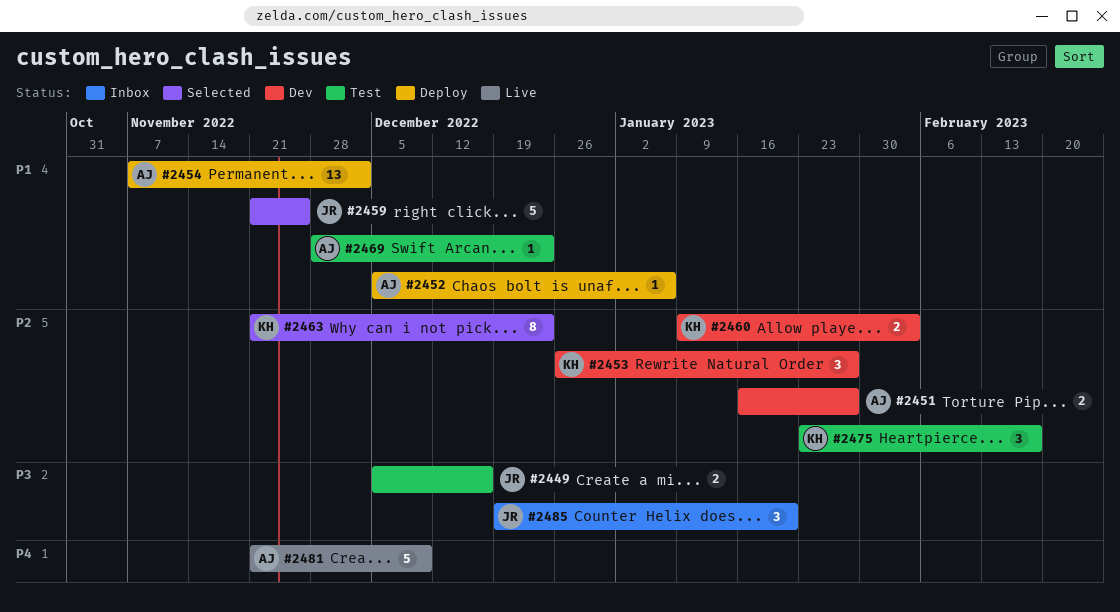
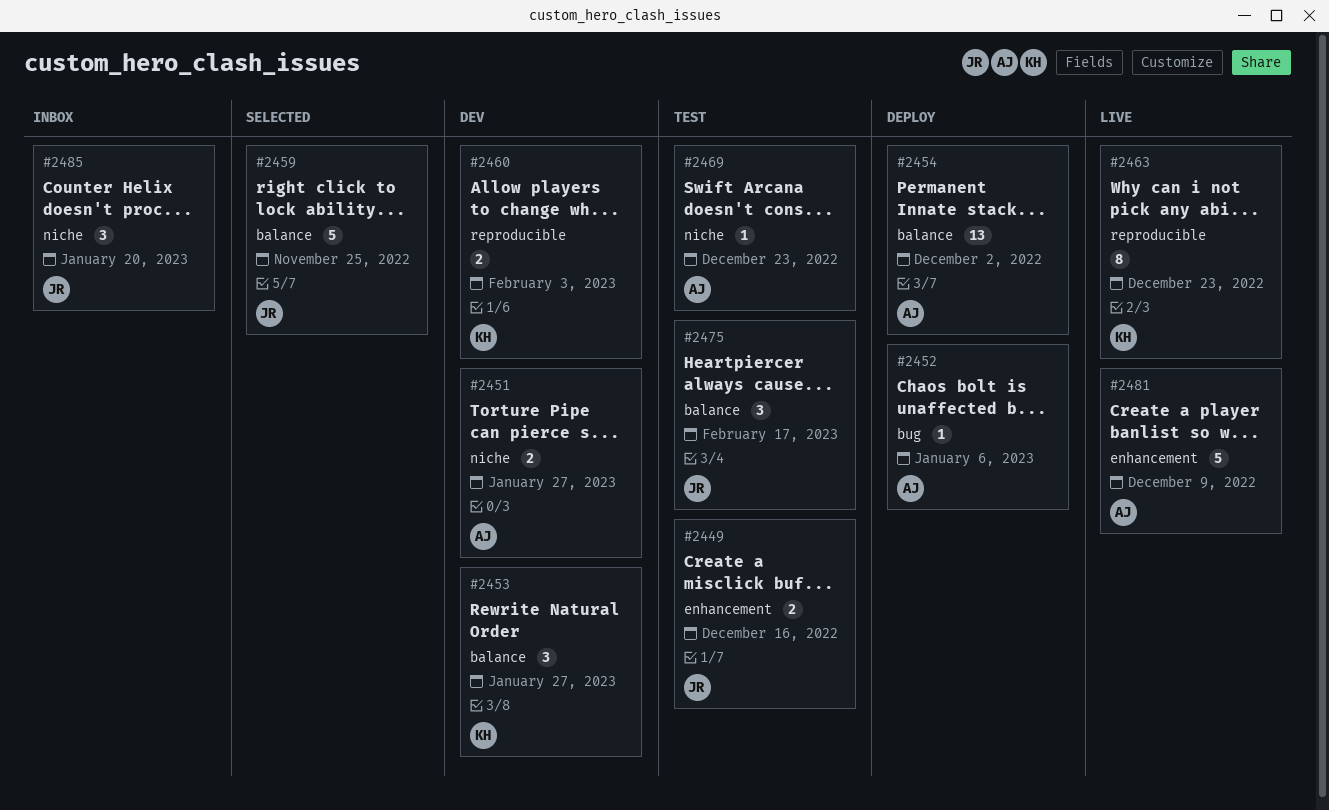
#2463, status: Selected -> Live
#2475, owner: KH -> JR

